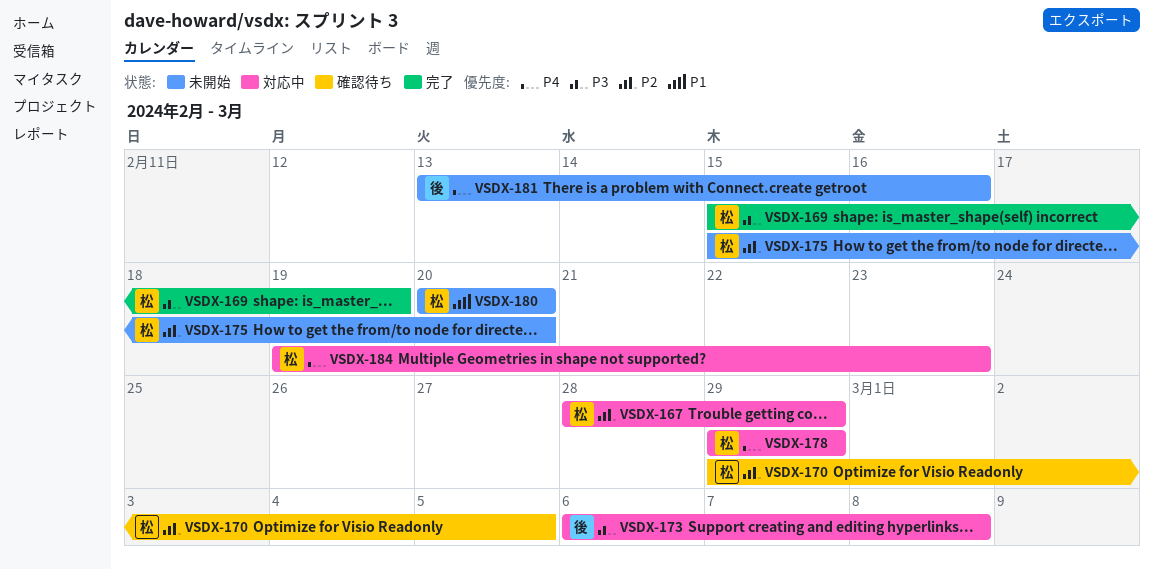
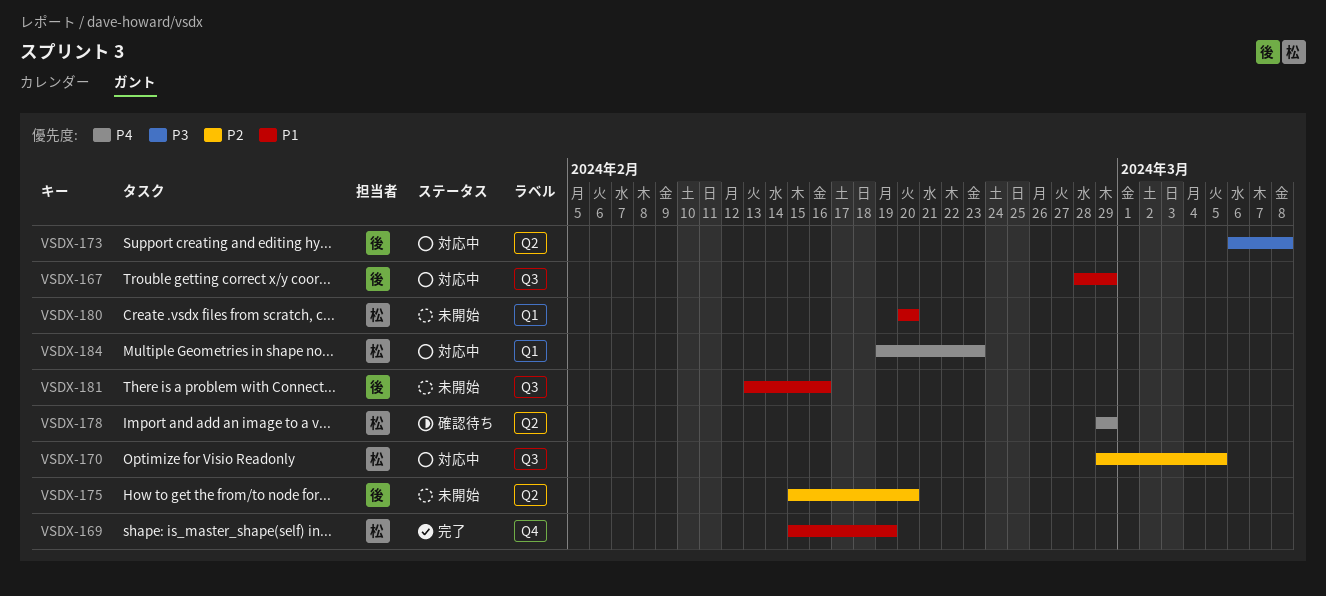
VSDX-167, owner: 松 -> 後
VSDX-167, priority: P2 -> P1
VSDX-169, priority: P3 -> P1
VSDX-170, status: 確認待ち -> 対応中
VSDX-175, owner: 松 -> 後
VSDX-178, status: 対応中 -> 確認待ち
VSDX-181, priority: P4 -> P1

